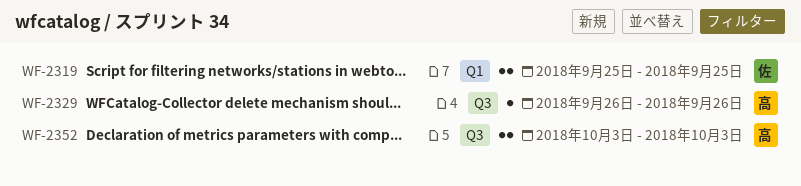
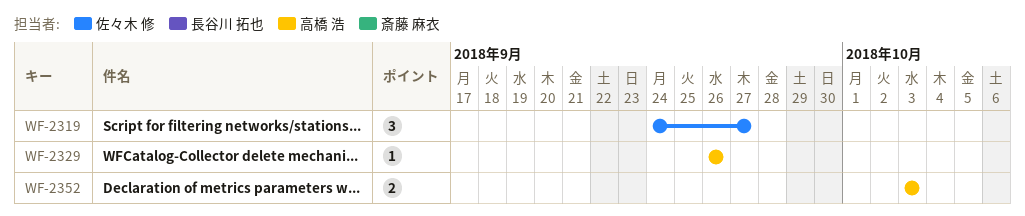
WF-2319, estimate: 2 -> 3
WF-2319, start: Sep 25 -> Sep 24
WF-2319, due: Sep 25 -> Sep 27

